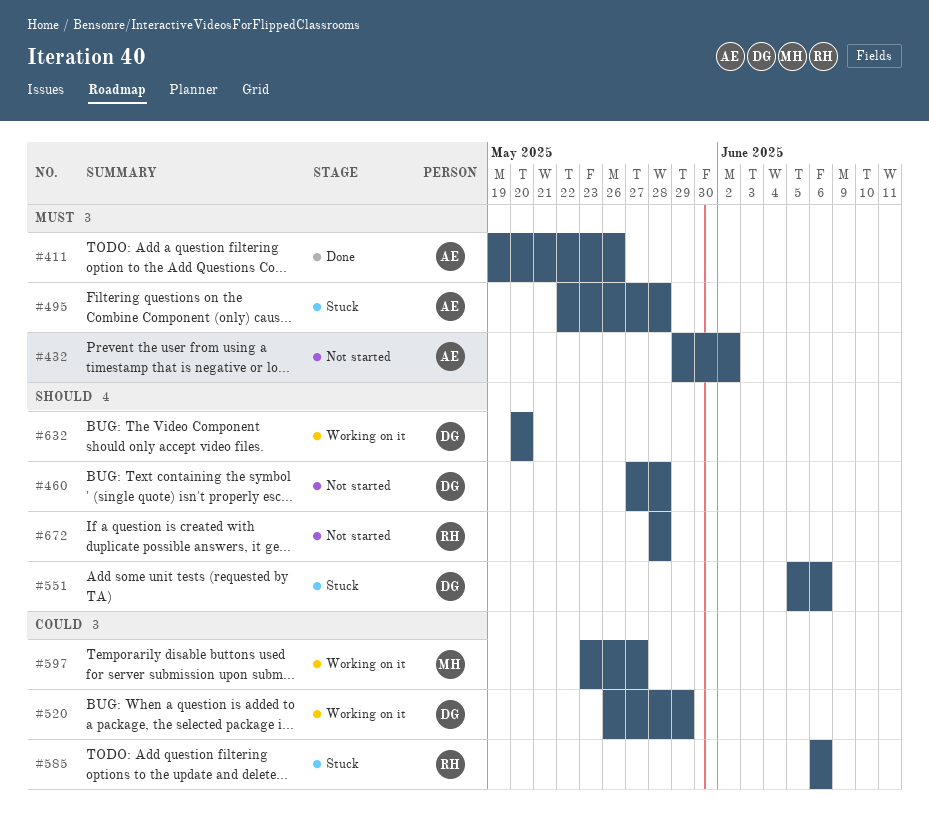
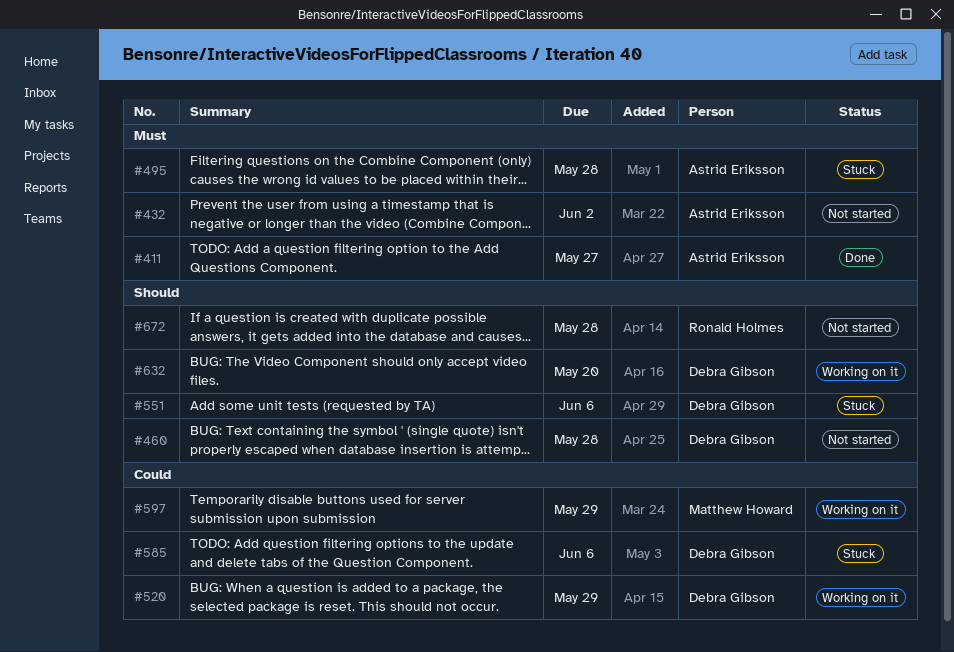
#411, due: May 26 -> May 27
#585, owner: Ronald Holmes -> Debra Gibson
#597, due: May 27 -> May 29

